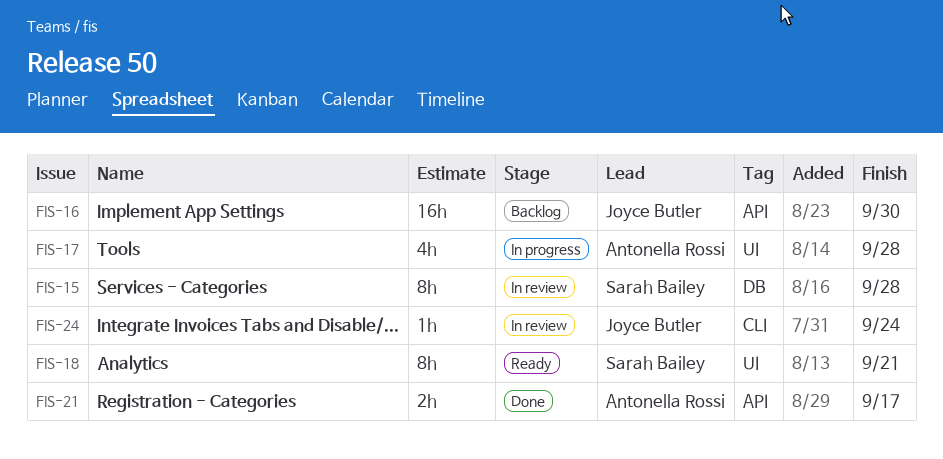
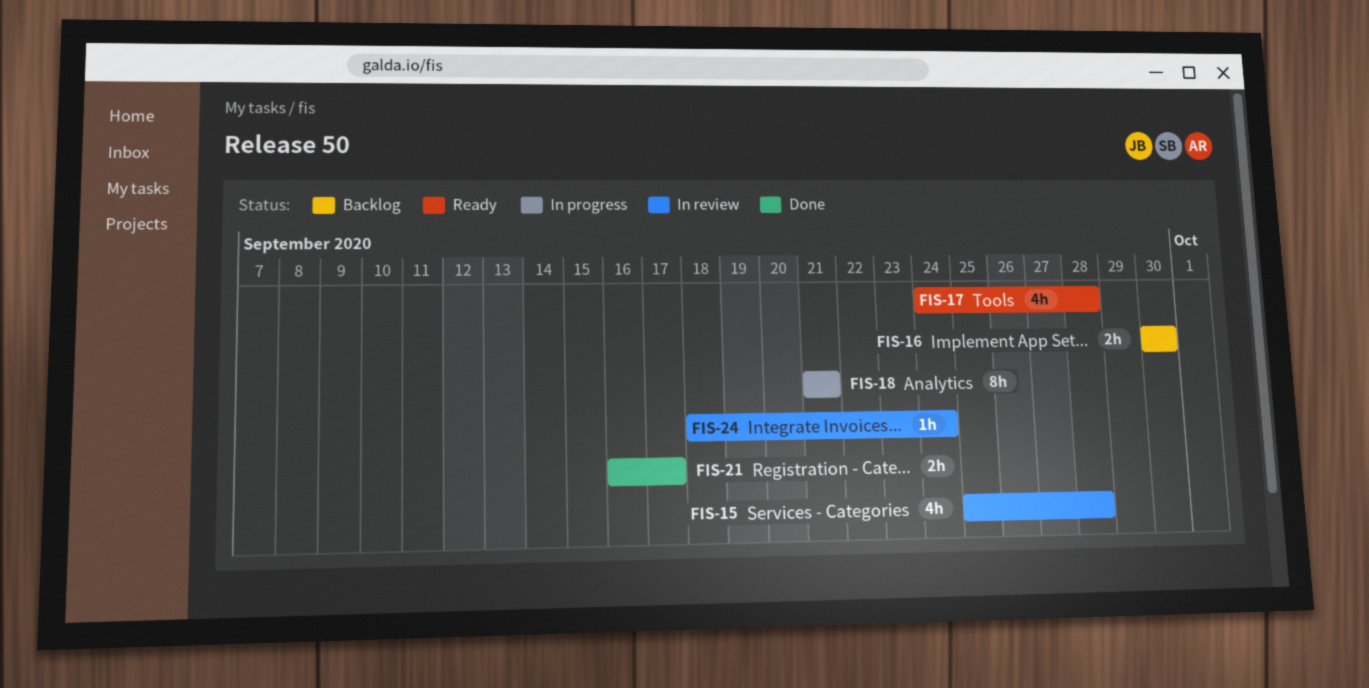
FIS-15, estimate: 8h -> 4h
FIS-16, estimate: 16h -> 2h
FIS-17, status: In progress -> Ready
FIS-18, status: Ready -> In progress

